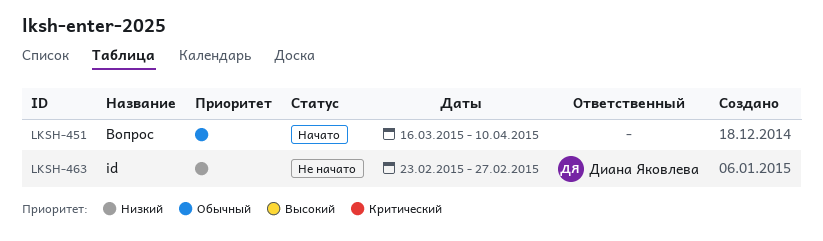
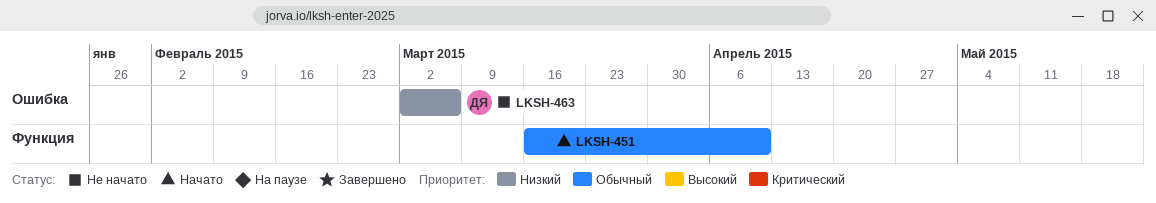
LKSH-463, start: Feb 23 -> Mar 2
LKSH-463, due: Feb 27 -> Mar 6

